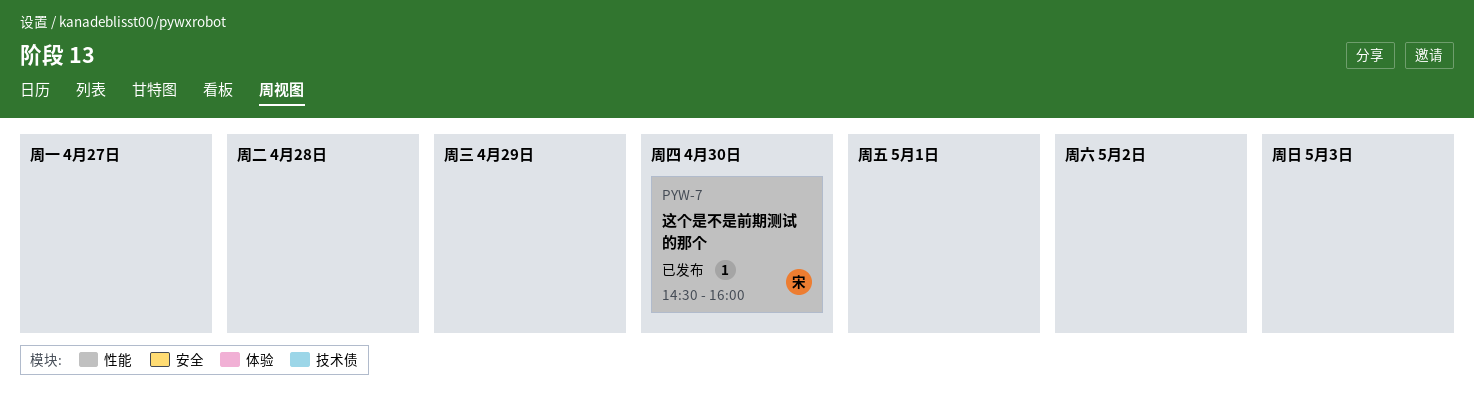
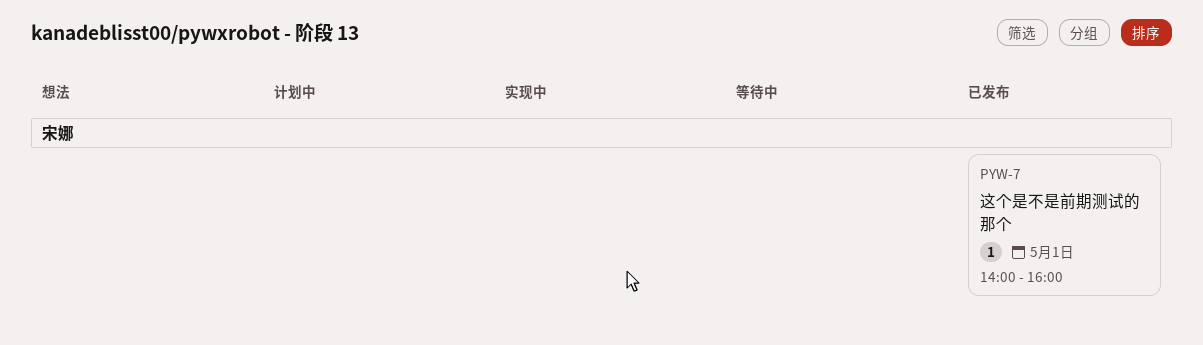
PYW-7, day: Apr 30 -> May 1
PYW-7, begins: 14:30 -> 14:00

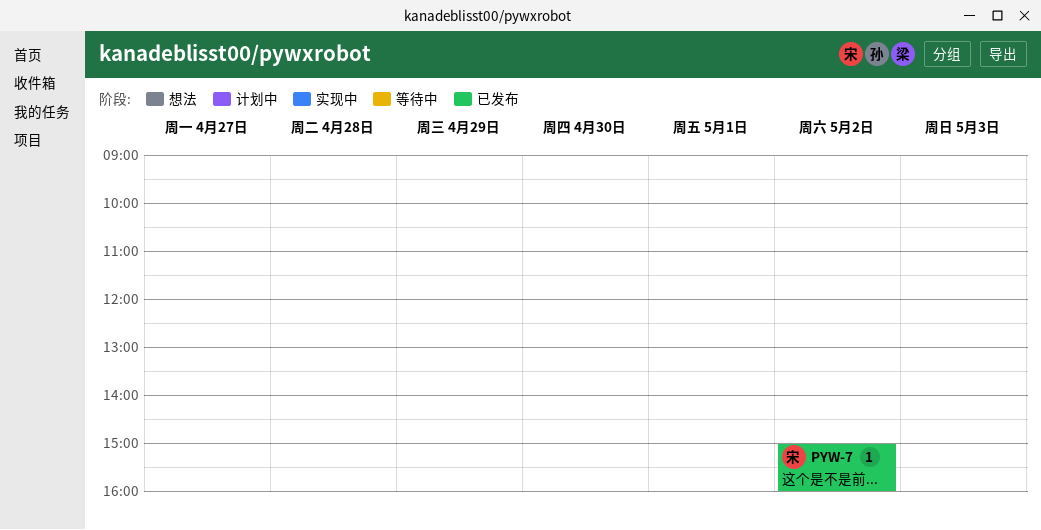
PYW-7, day: May 1 -> May 2
PYW-7, begins: 14:00 -> 15:00

